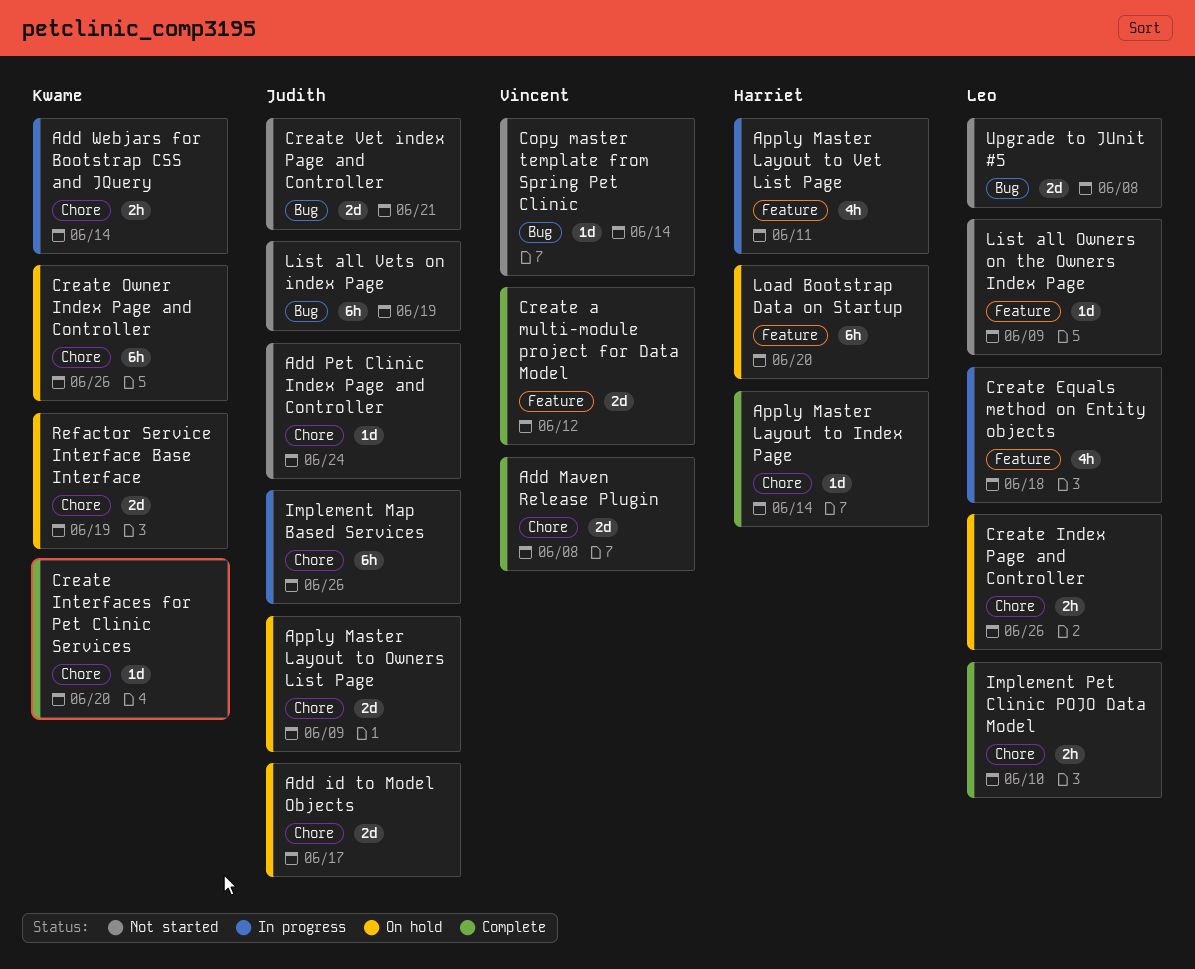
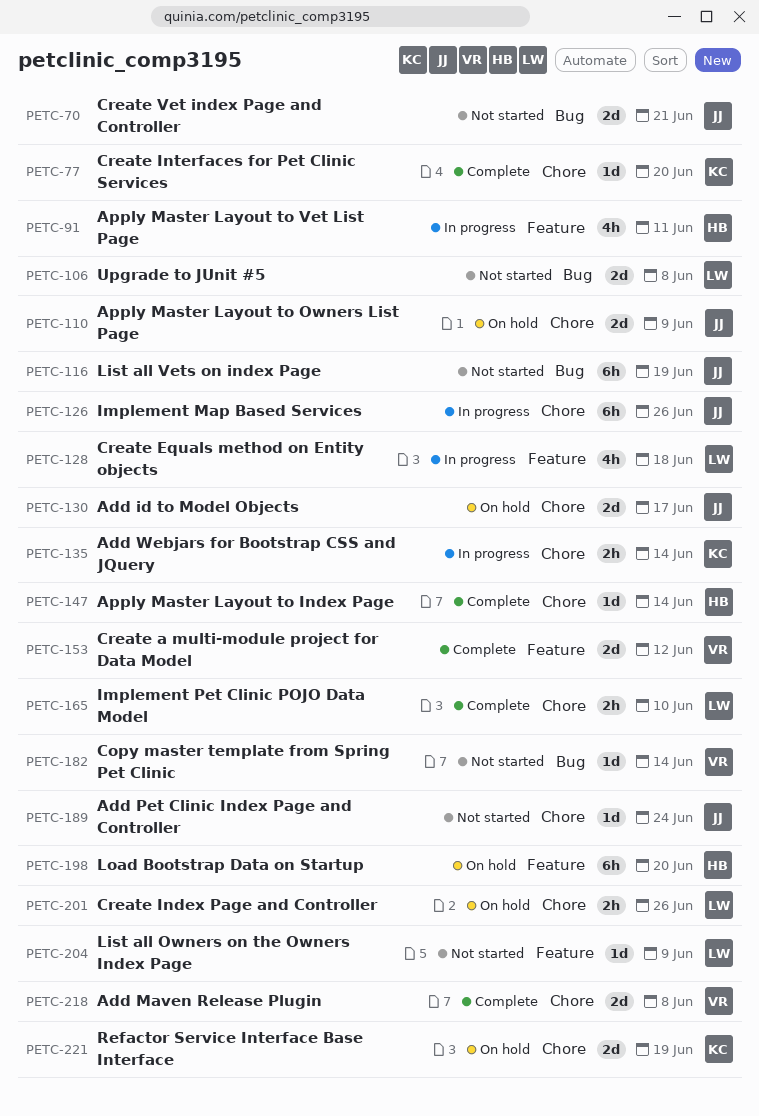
Create Owner Index Page and Controller: present -> none

